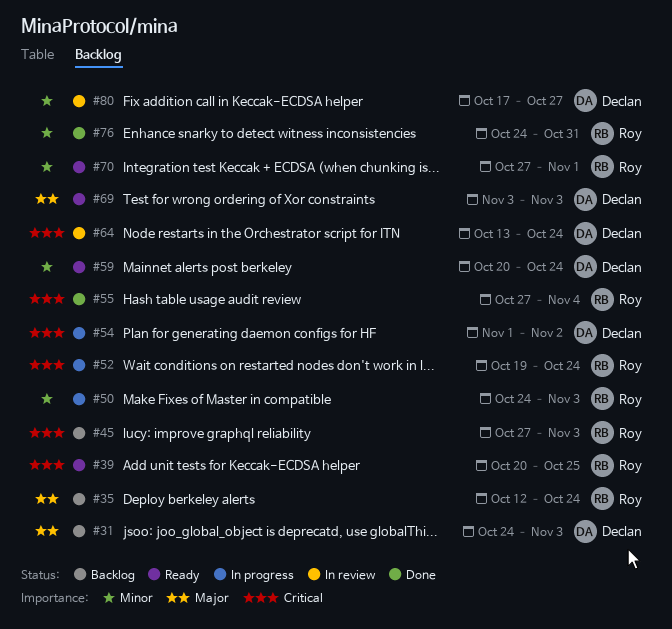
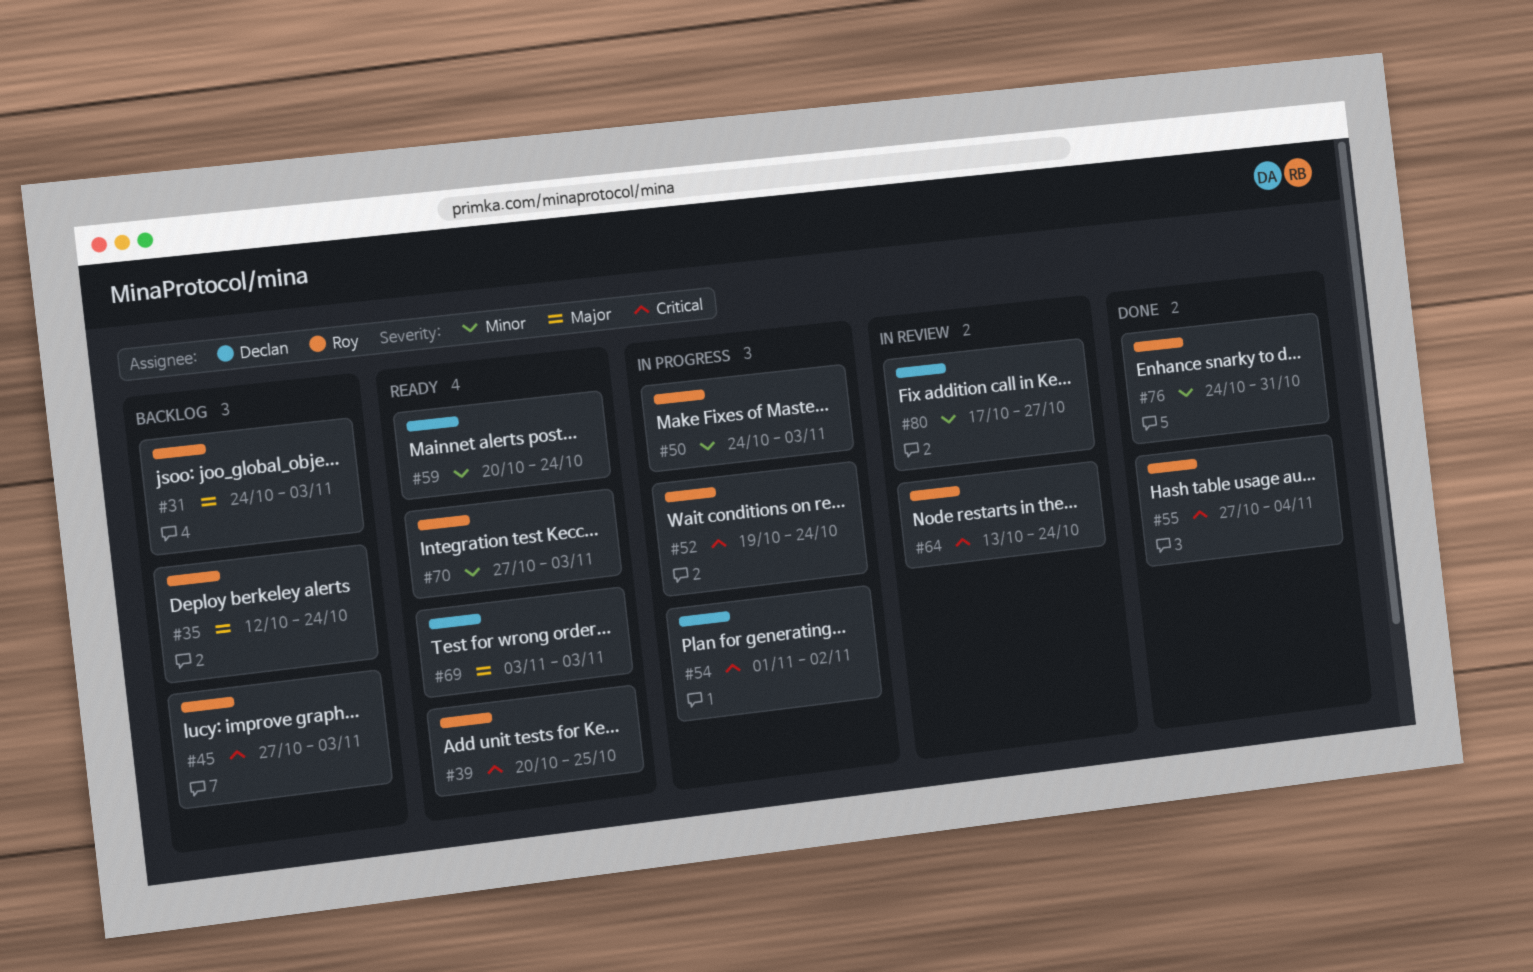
#31, owner: Declan -> Roy
#64, owner: Declan -> Roy
#70, due: Nov 1 -> Nov 3

